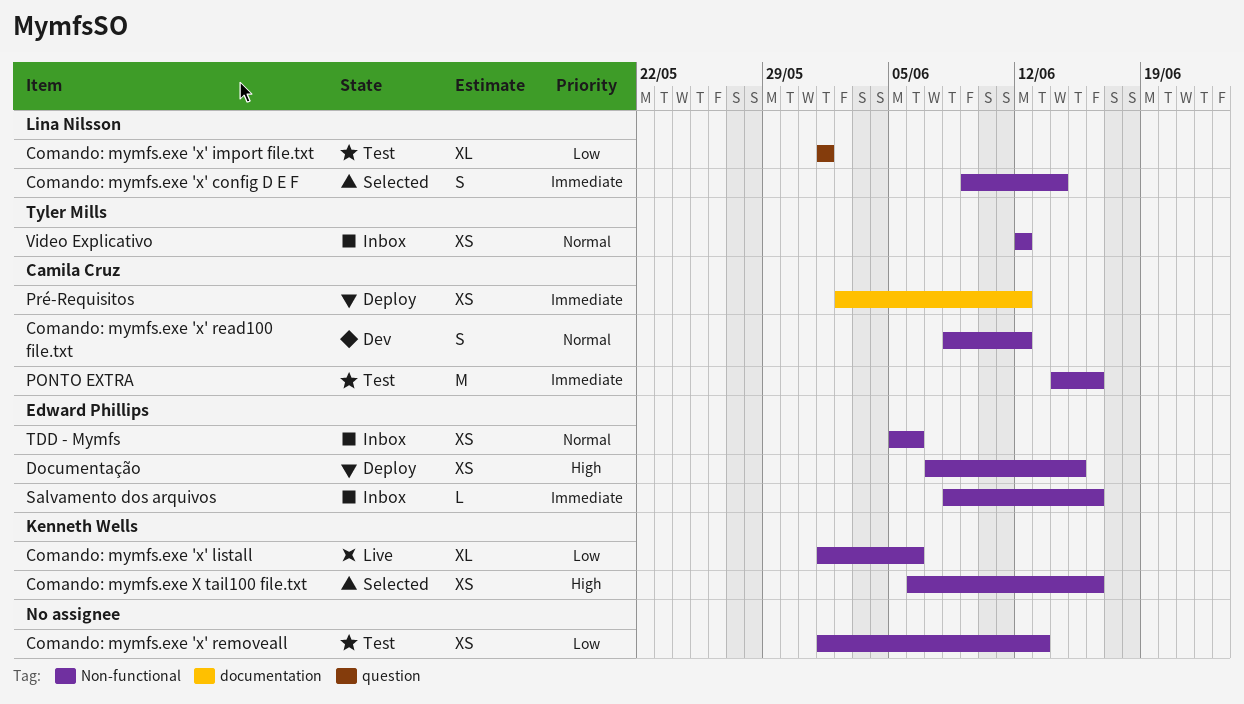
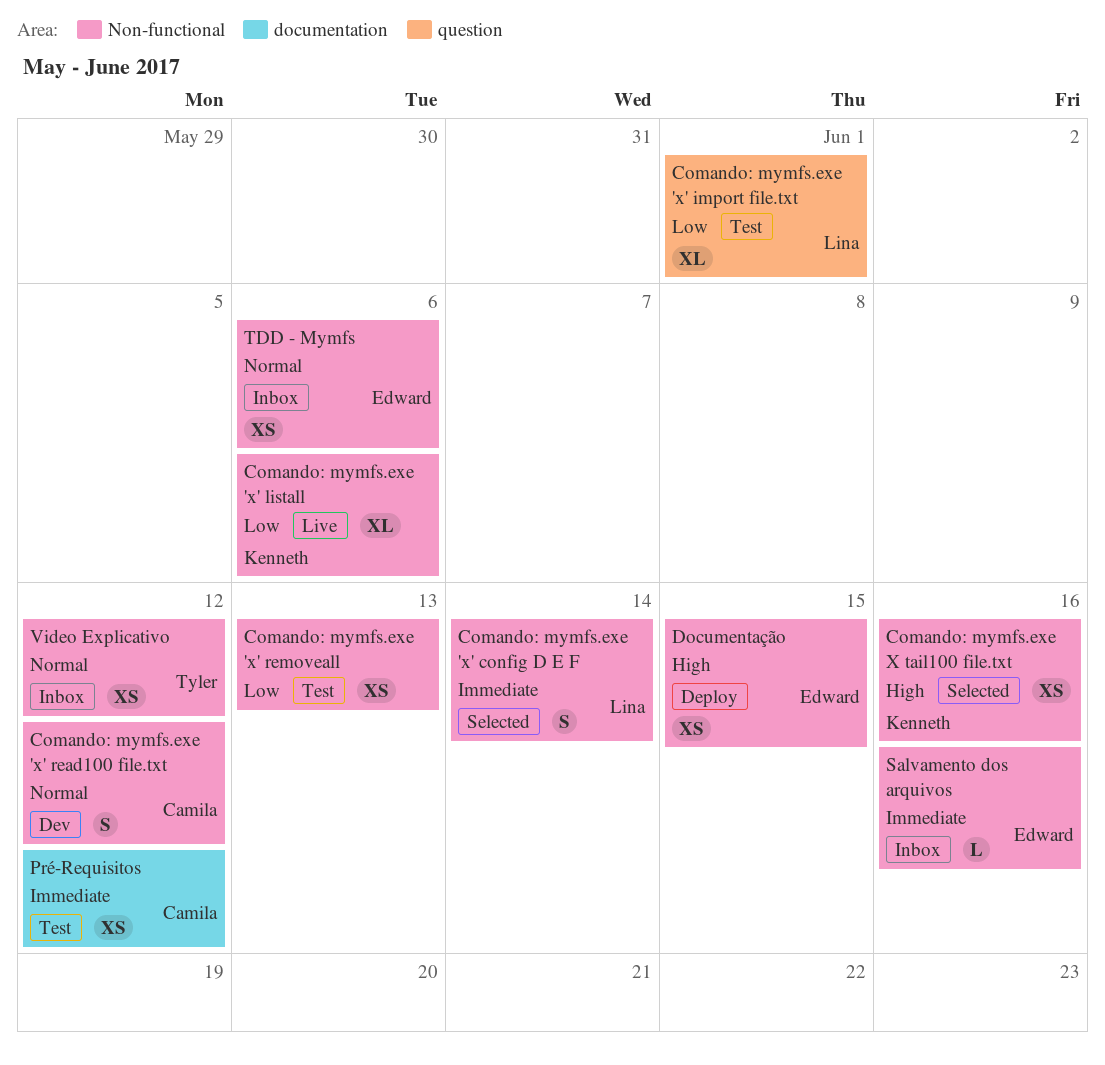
PONTO EXTRA: present -> none
Pré-Requisitos, status: Deploy -> Test

